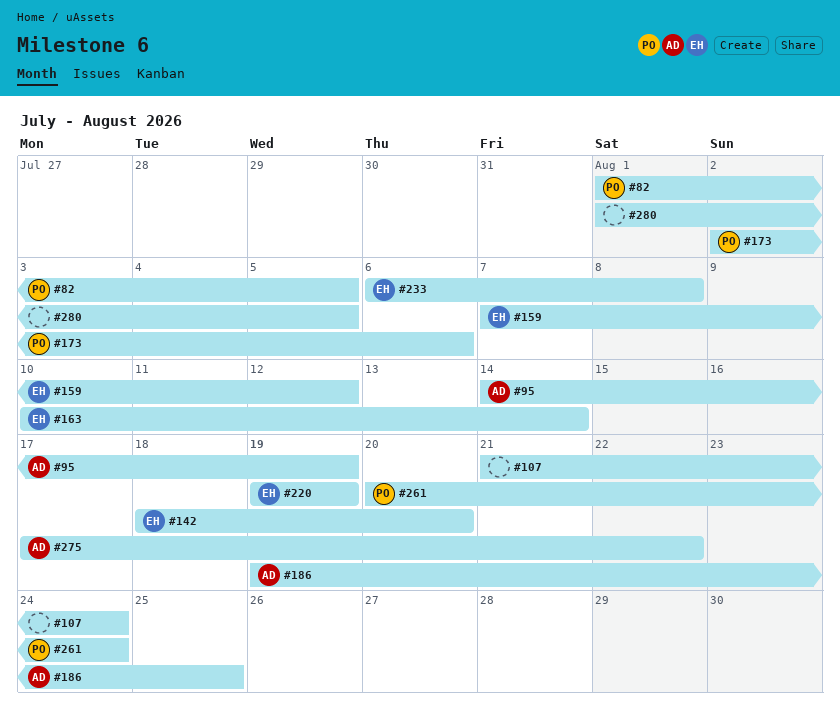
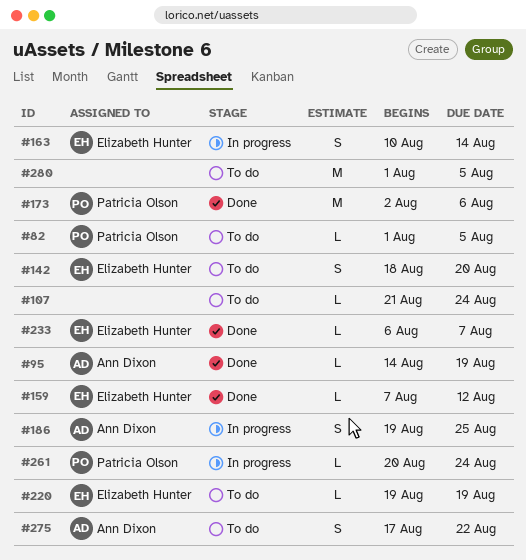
#233, due: Aug 8 -> Aug 7

